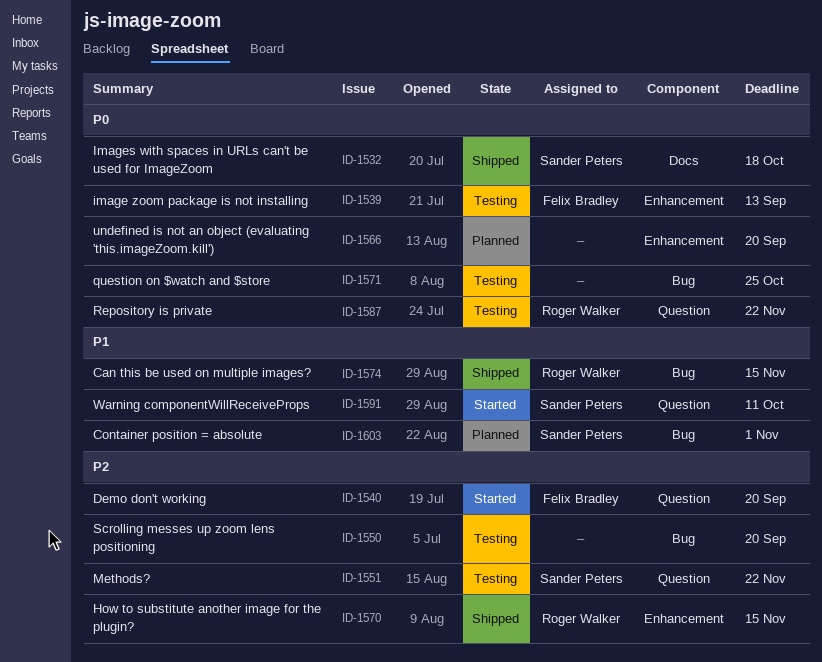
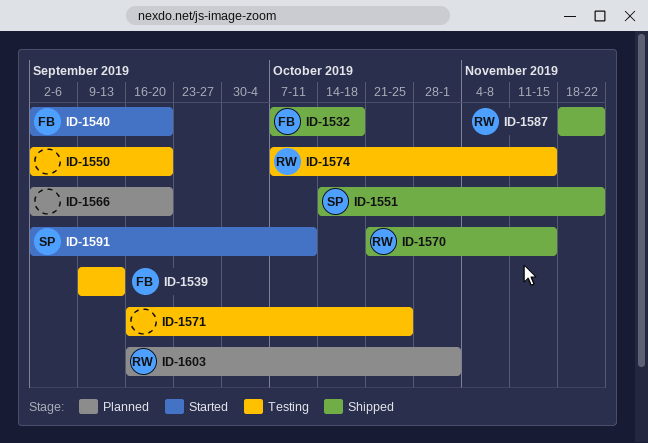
ID-1532, owner: Sander Peters -> Felix Bradley
ID-1551, status: Testing -> Shipped
ID-1574, status: Shipped -> Testing
ID-1587, status: Testing -> Shipped
ID-1603, owner: Sander Peters -> Roger Walker

